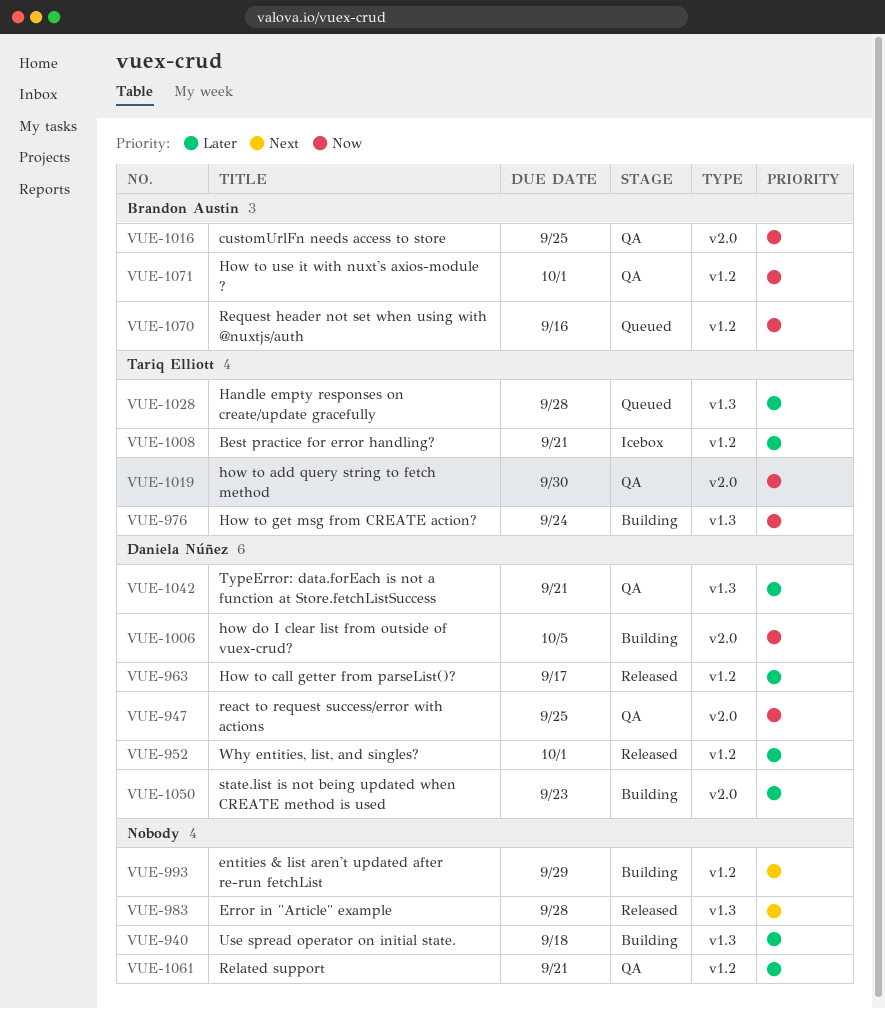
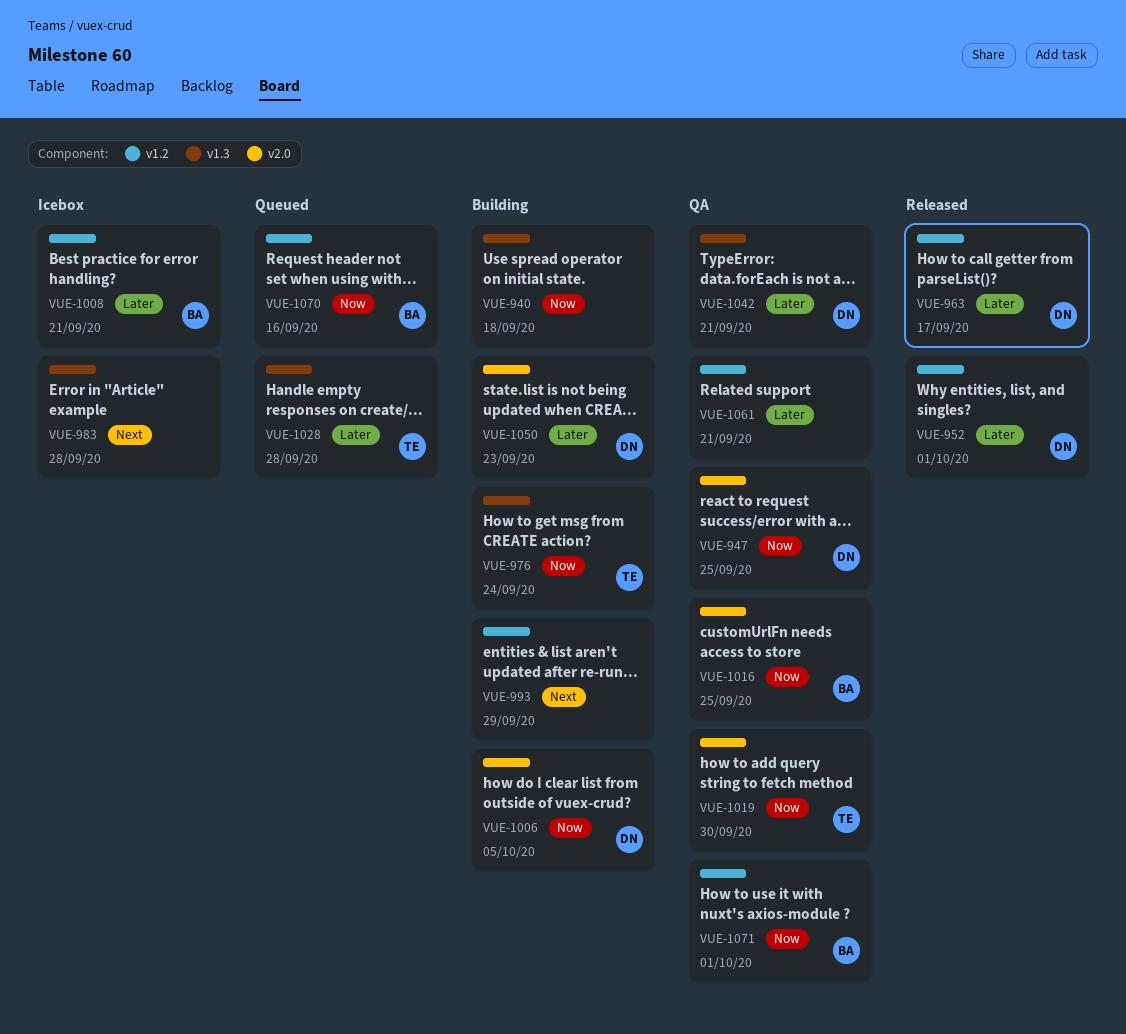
VUE-940, priority: Later -> Now
VUE-983, status: Released -> Icebox
VUE-1008, owner: Tariq Elliott -> Brandon Austin

